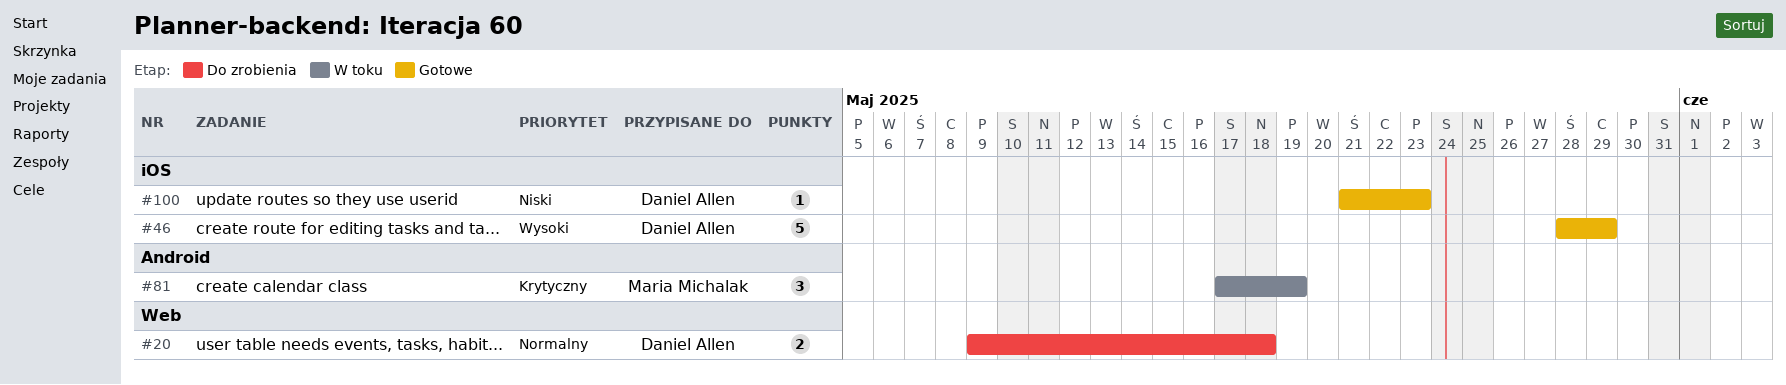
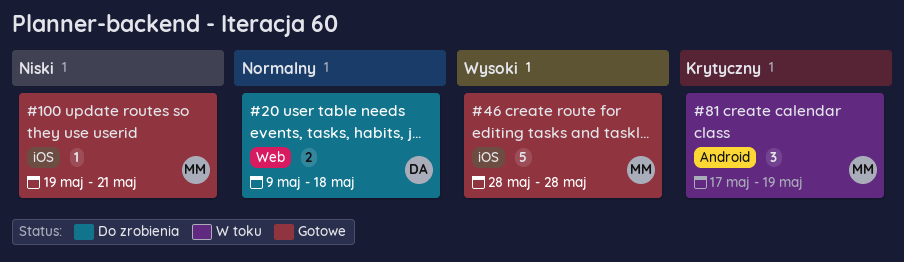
#46, owner: Daniel Allen -> Maria Michalak
#46, due: May 29 -> May 28
#100, owner: Daniel Allen -> Maria Michalak
#100, start: May 21 -> May 19
#100, due: May 23 -> May 21

